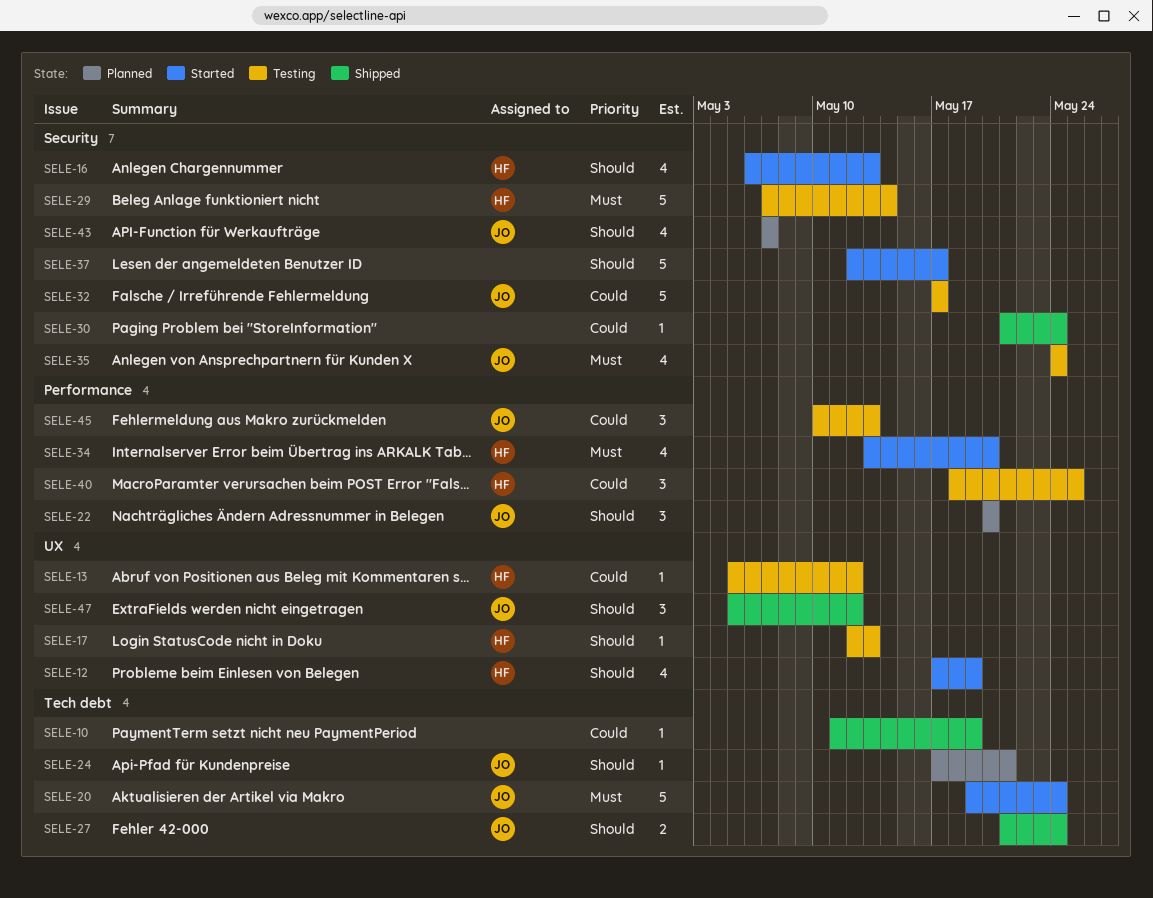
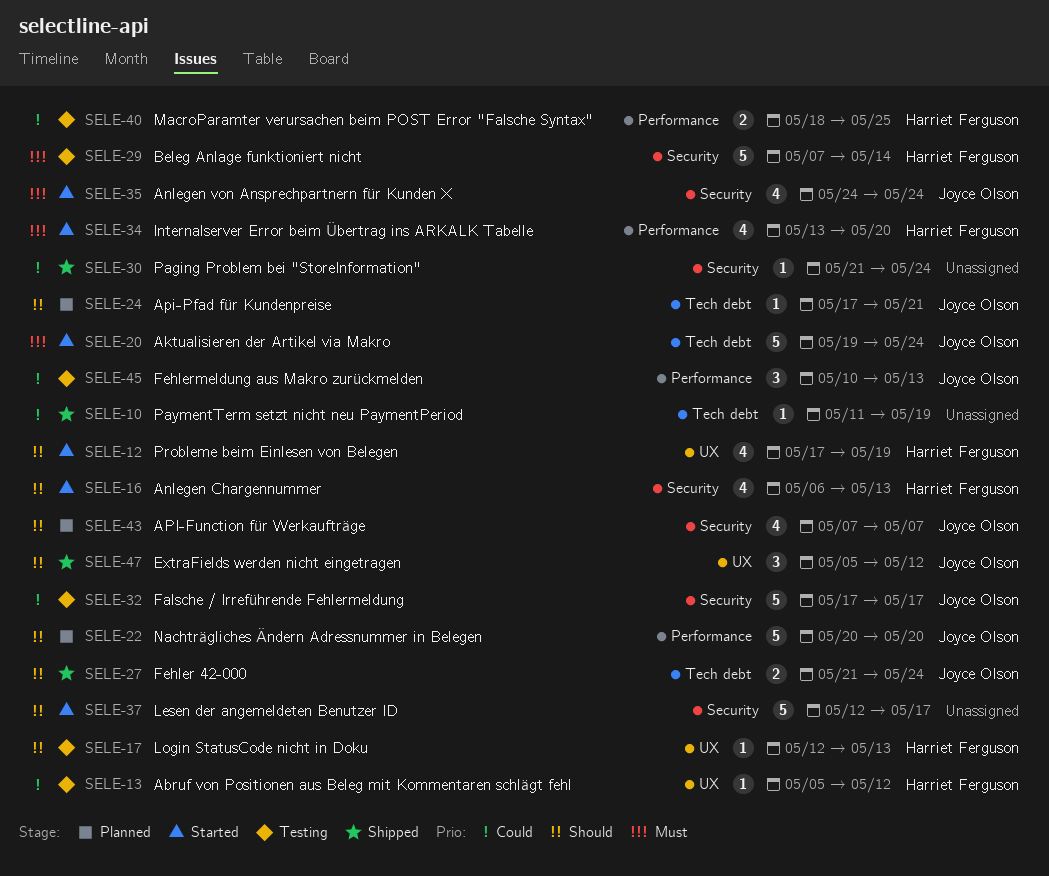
SELE-22, estimate: 3 -> 5
SELE-35, status: Testing -> Started
SELE-40, estimate: 3 -> 2

